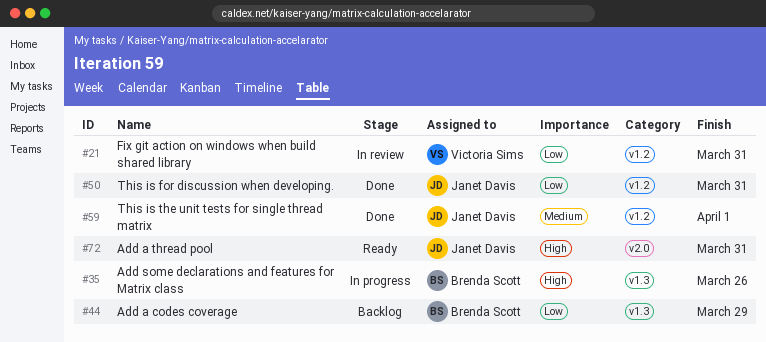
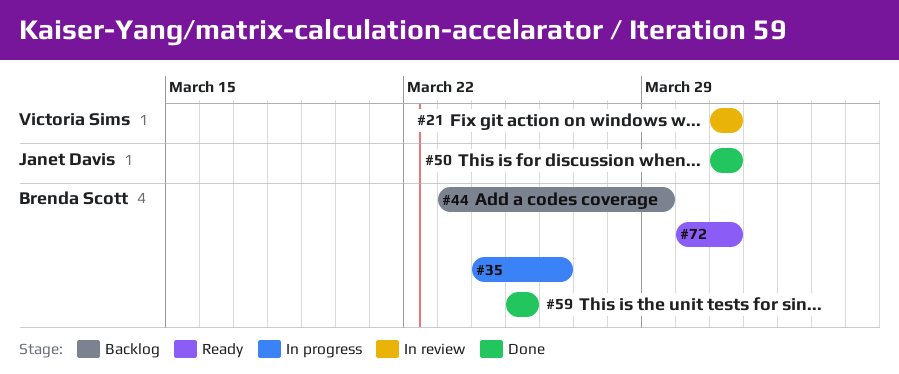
#59, owner: Janet Davis -> Brenda Scott
#59, due: Apr 1 -> Mar 25
#72, owner: Janet Davis -> Brenda Scott

